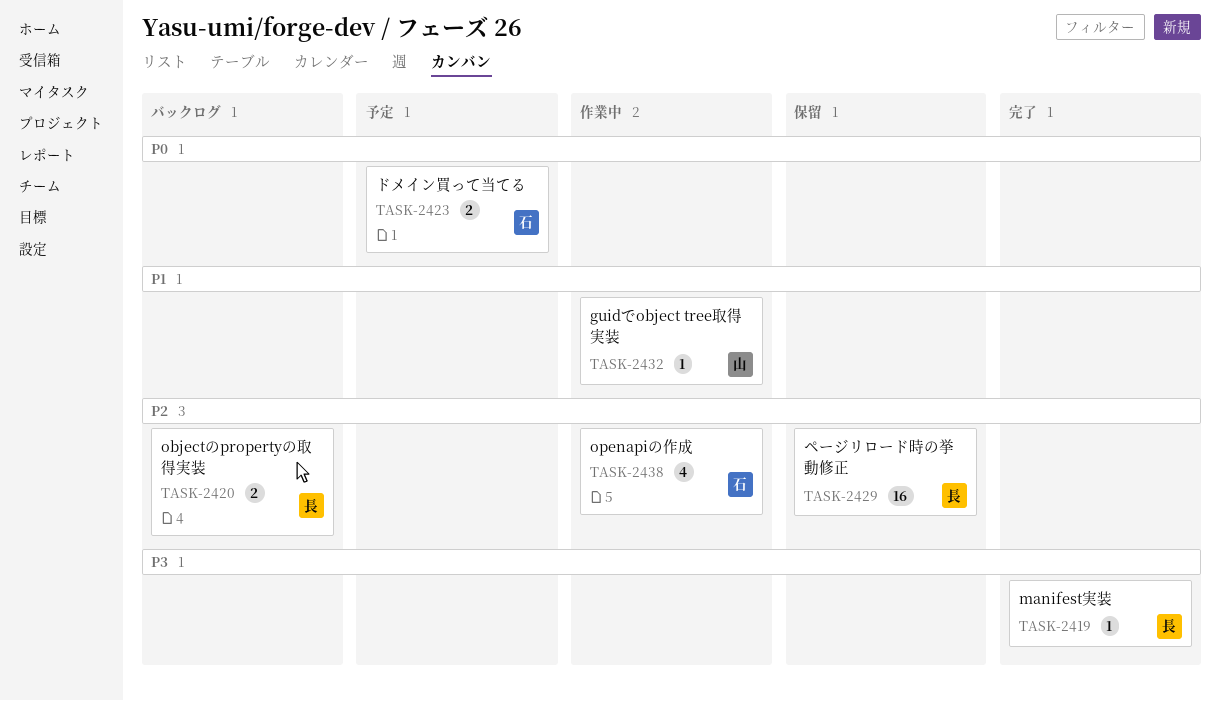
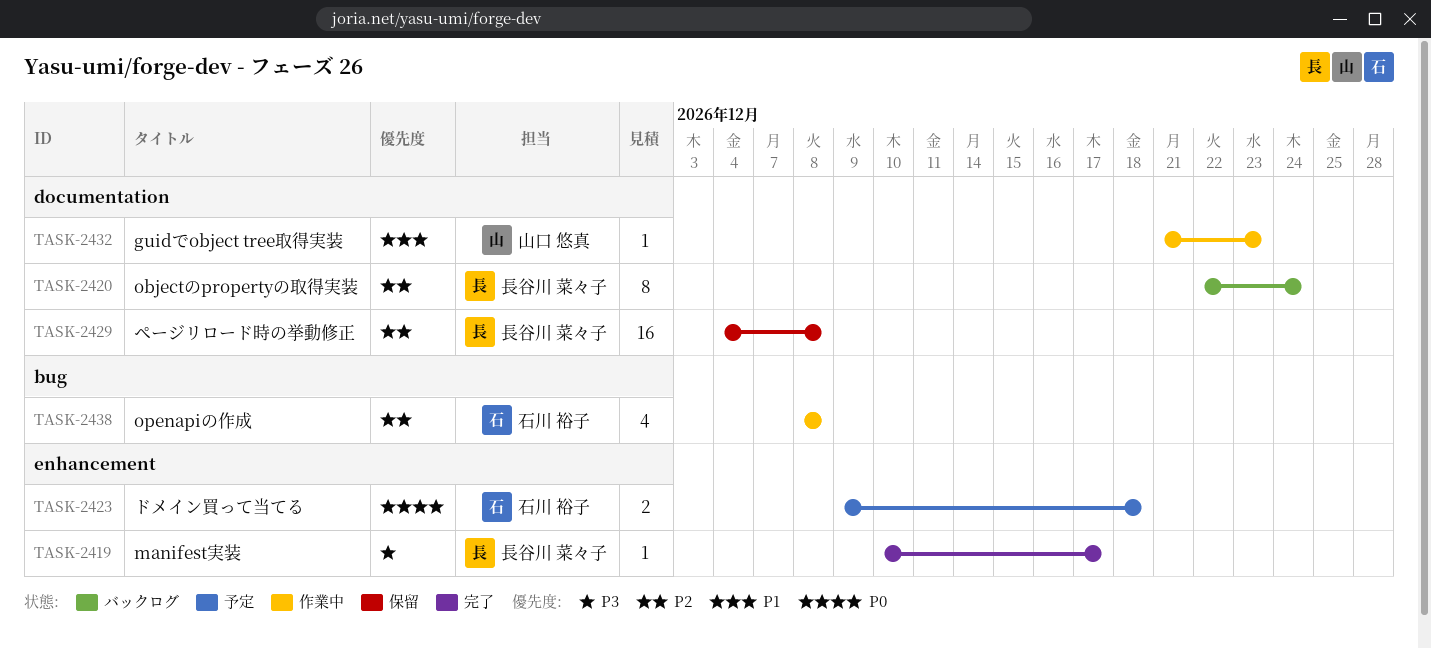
TASK-2420, estimate: 2 -> 8

